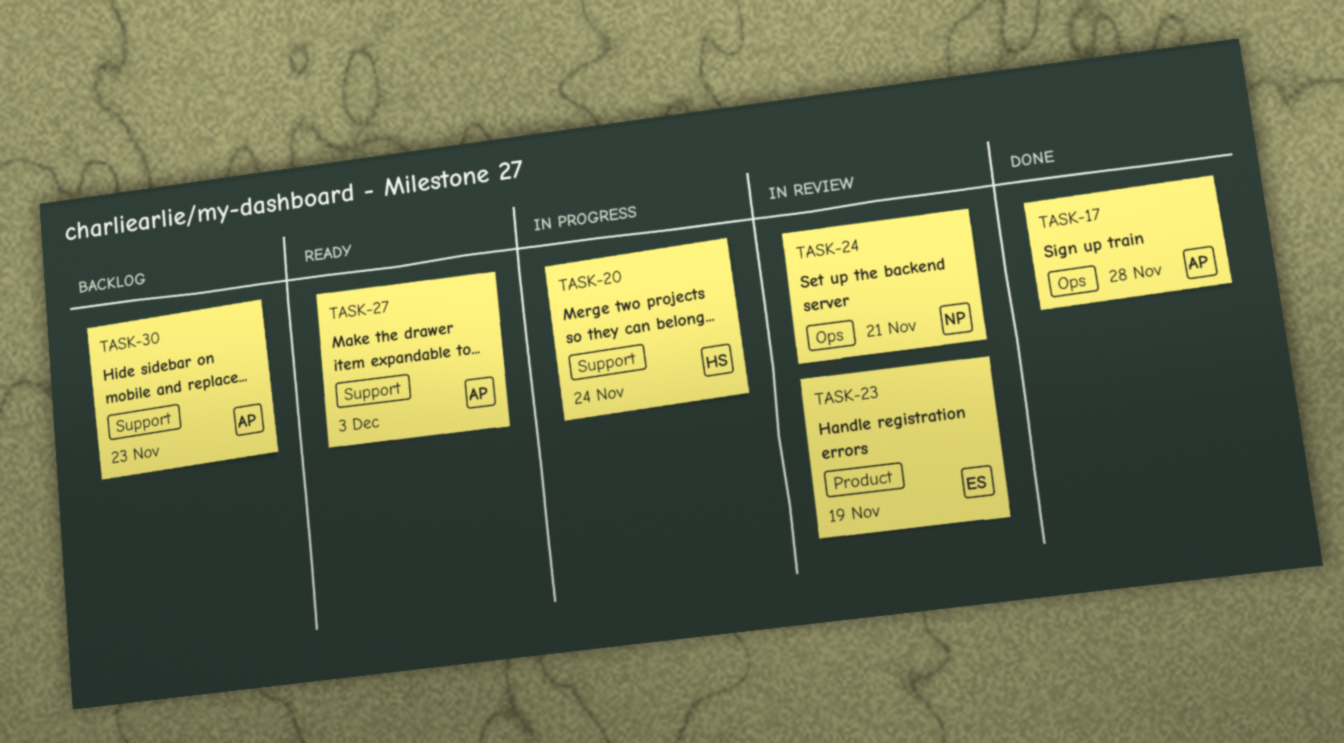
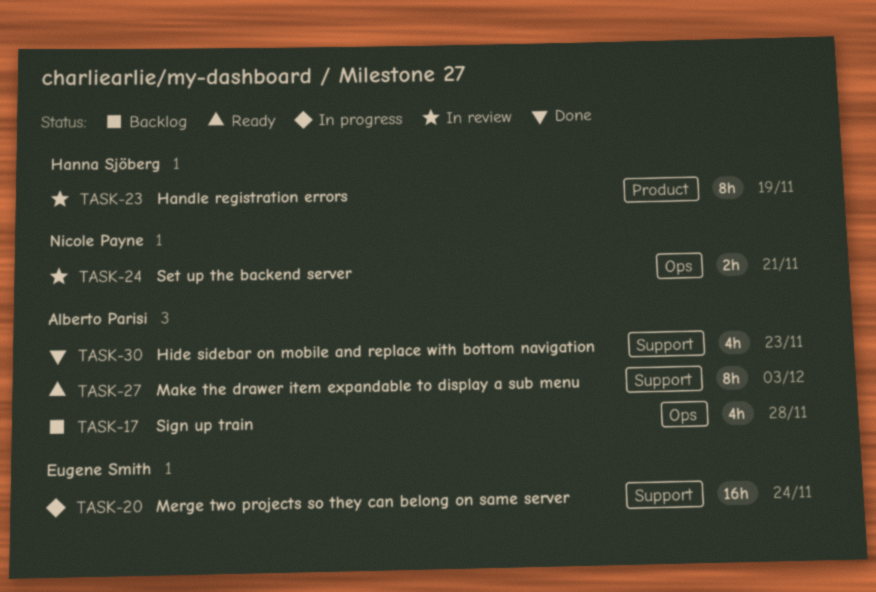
TASK-17, status: Done -> Backlog
TASK-20, owner: Hanna Sjöberg -> Eugene Smith
TASK-23, owner: Eugene Smith -> Hanna Sjöberg
TASK-30, status: Backlog -> Done

